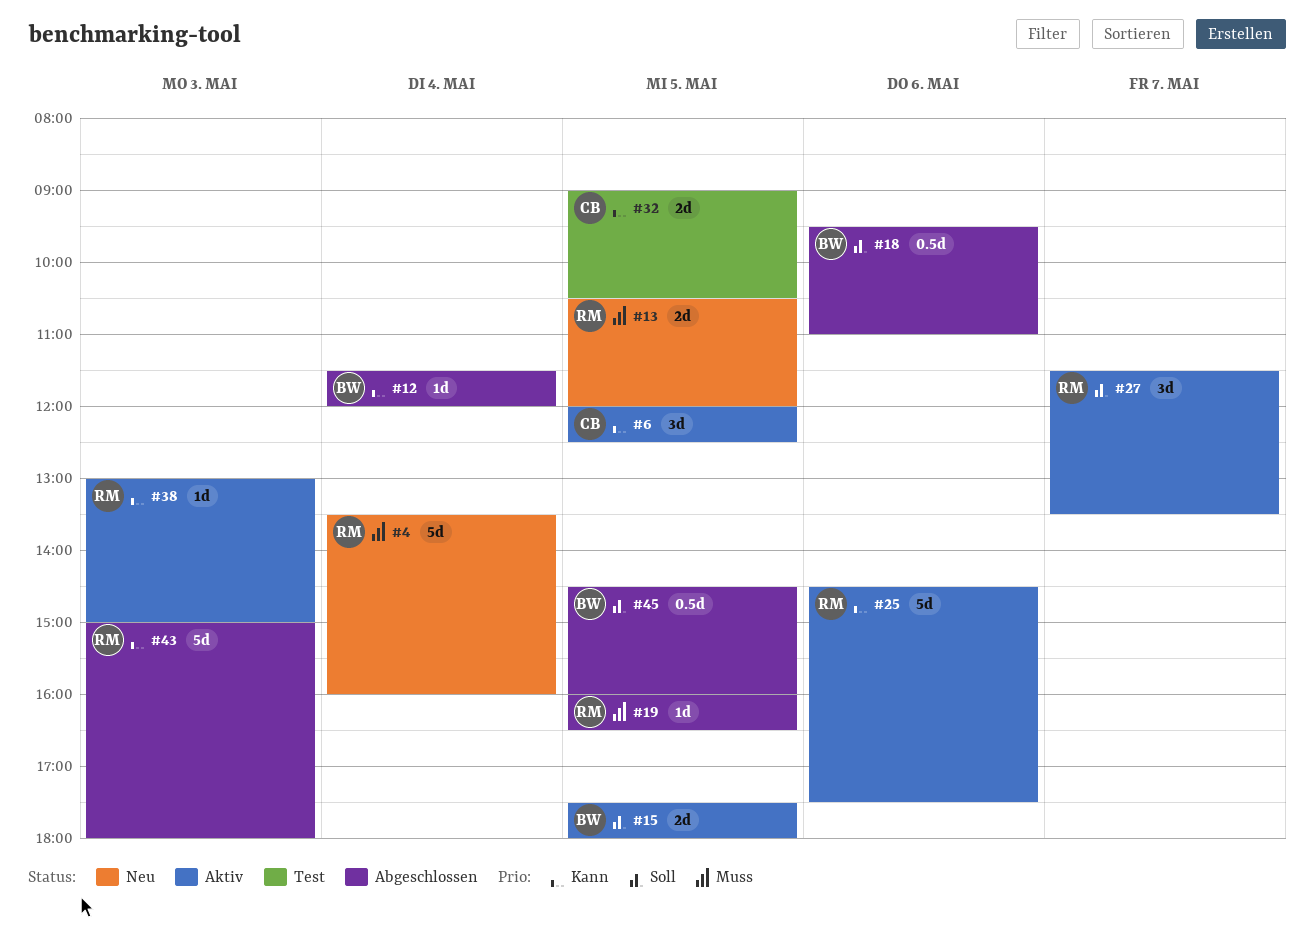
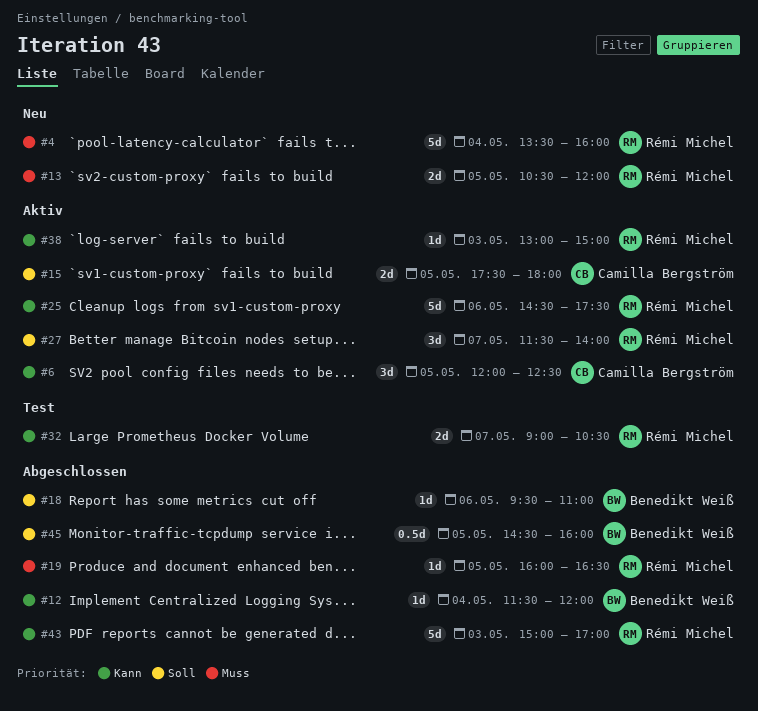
#15, owner: Benedikt Weiß -> Camilla Bergström
#18, estimate: 0.5d -> 1d
#27, ends: 13:30 -> 14:00
#32, owner: Camilla Bergström -> Rémi Michel
#32, day: May 5 -> May 7
#43, ends: 18:00 -> 17:00

